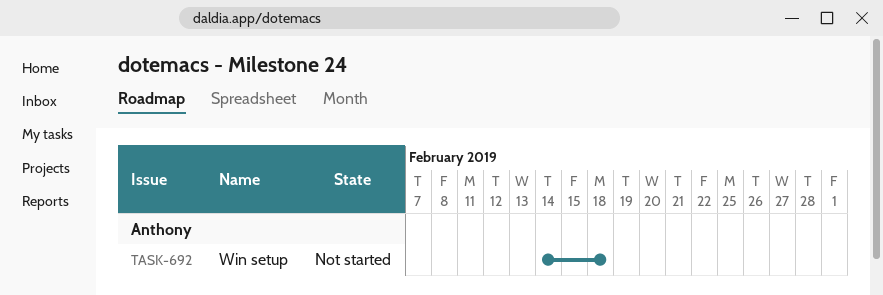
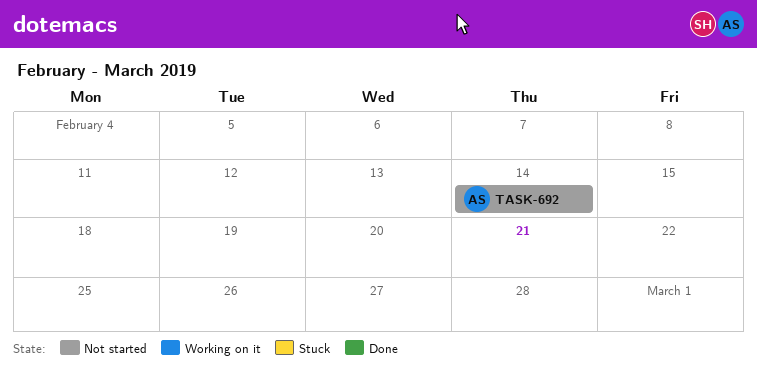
TASK-692, due: Feb 18 -> Feb 14

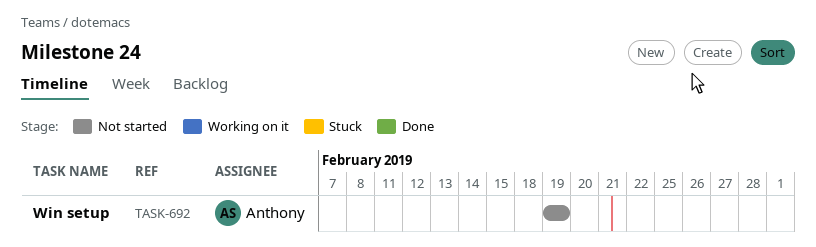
TASK-692, start: Feb 14 -> Feb 19
TASK-692, due: Feb 14 -> Feb 19

